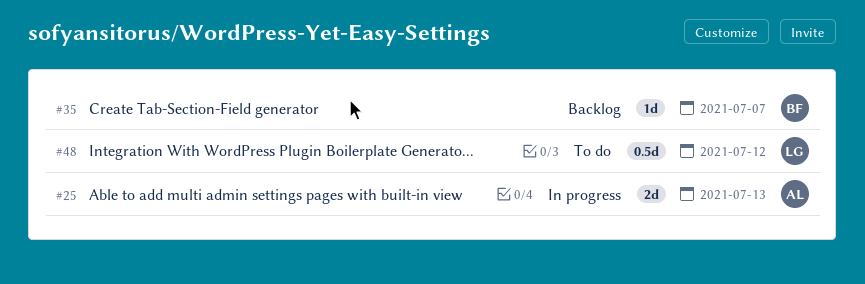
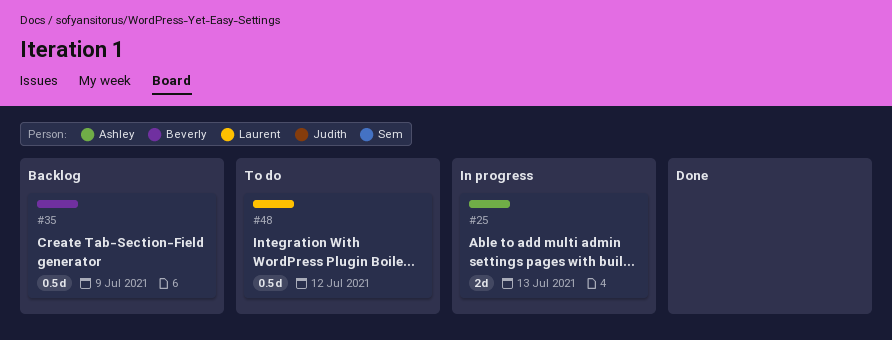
#35, estimate: 1d -> 0.5d
#35, due: Jul 7 -> Jul 9

